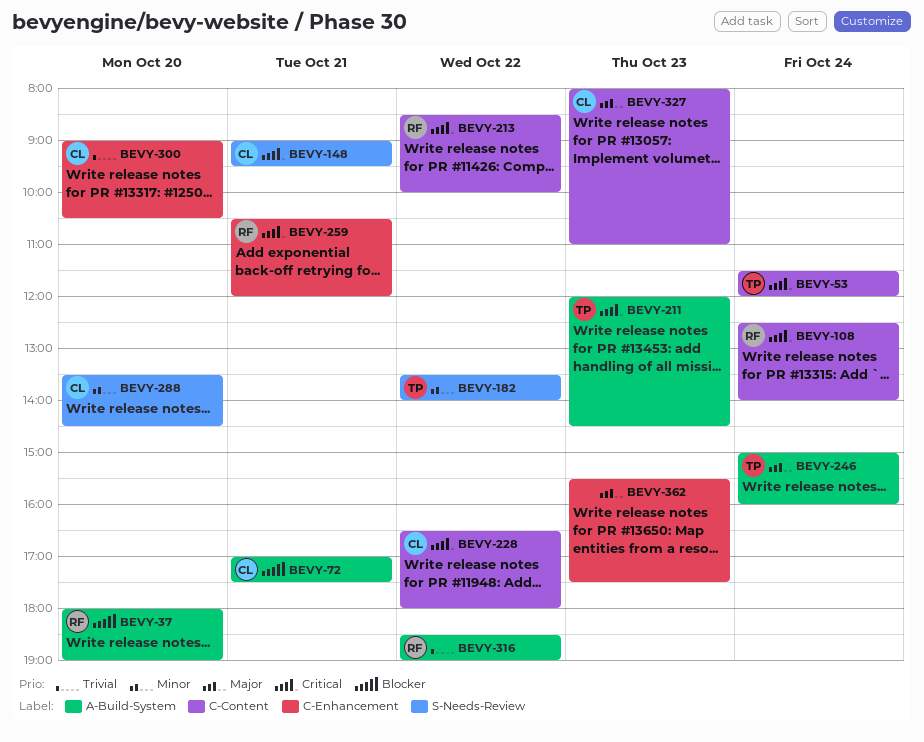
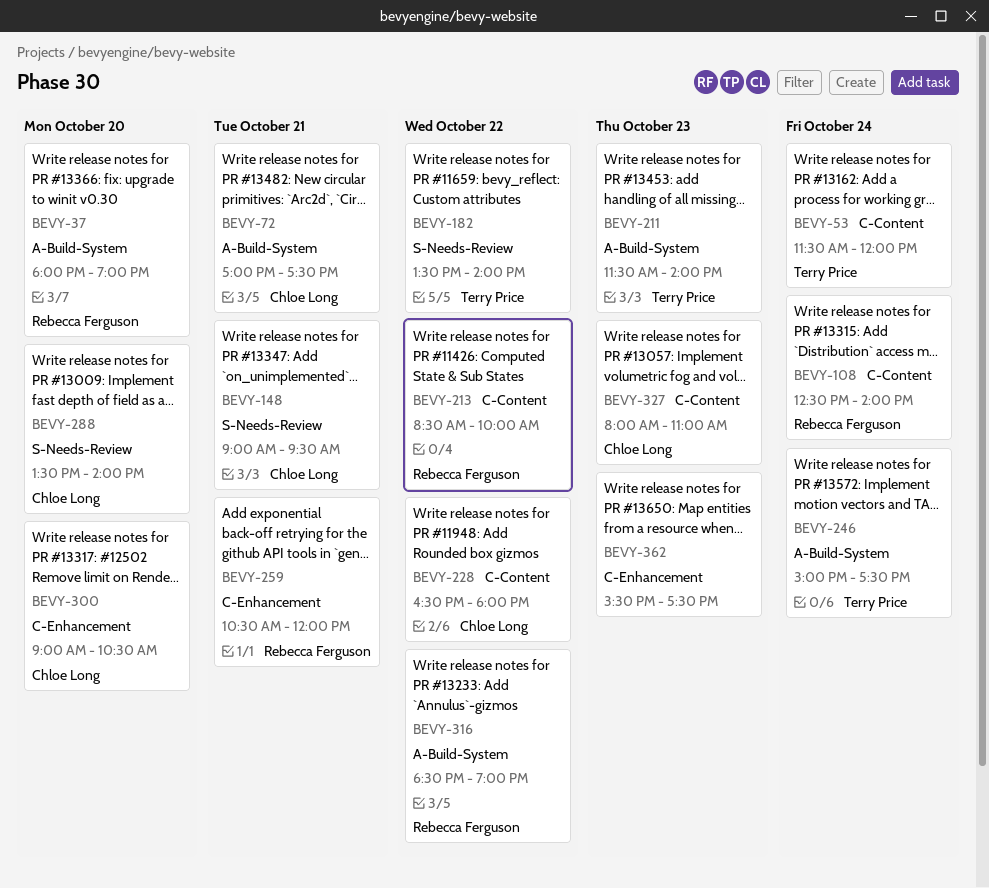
BEVY-211, begins: 12:00 -> 11:30
BEVY-211, ends: 14:30 -> 14:00
BEVY-246, ends: 16:00 -> 17:30
BEVY-288, ends: 14:30 -> 14:00

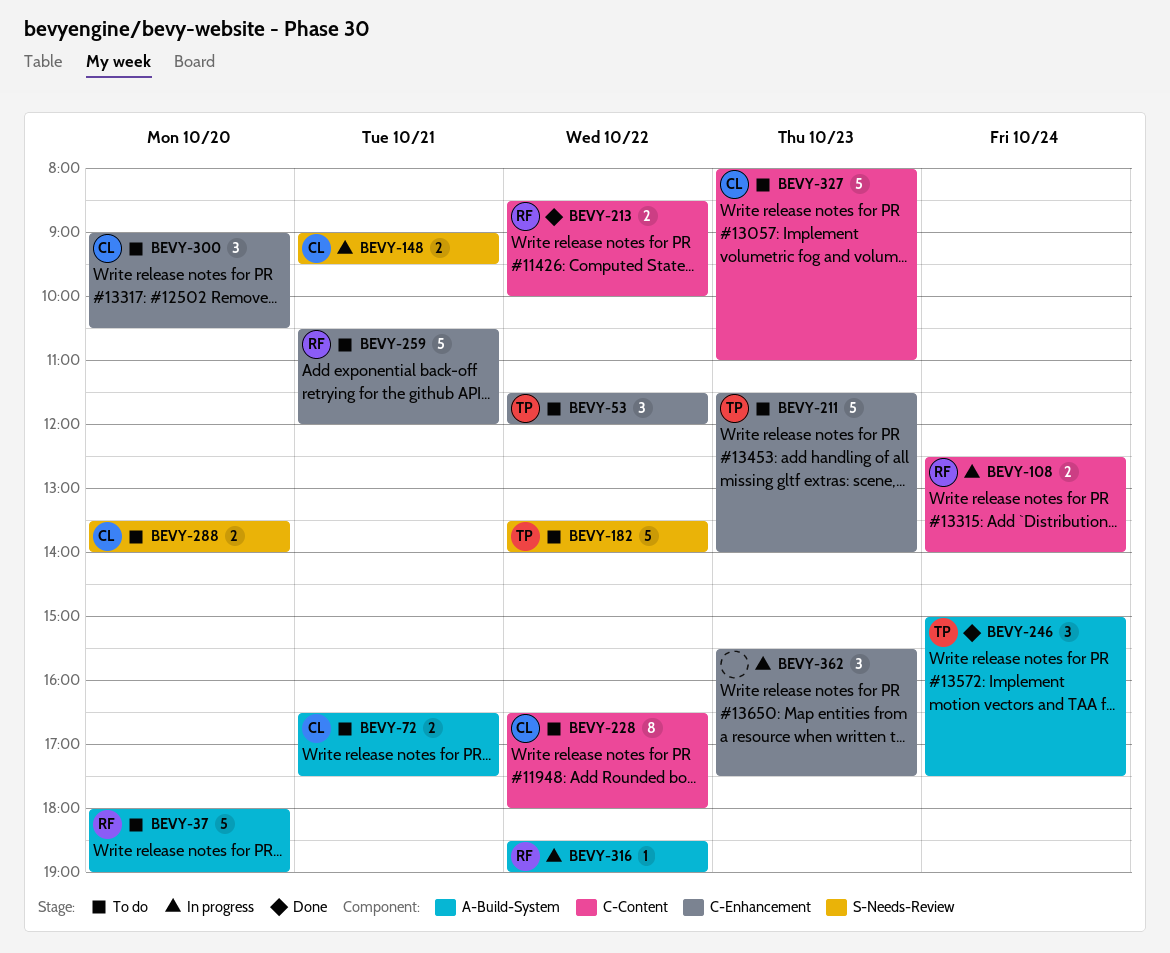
BEVY-53, label: C-Content -> C-Enhancement
BEVY-53, day: Oct 24 -> Oct 22
BEVY-72, begins: 17:00 -> 16:30
BEVY-211, label: A-Build-System -> C-Enhancement

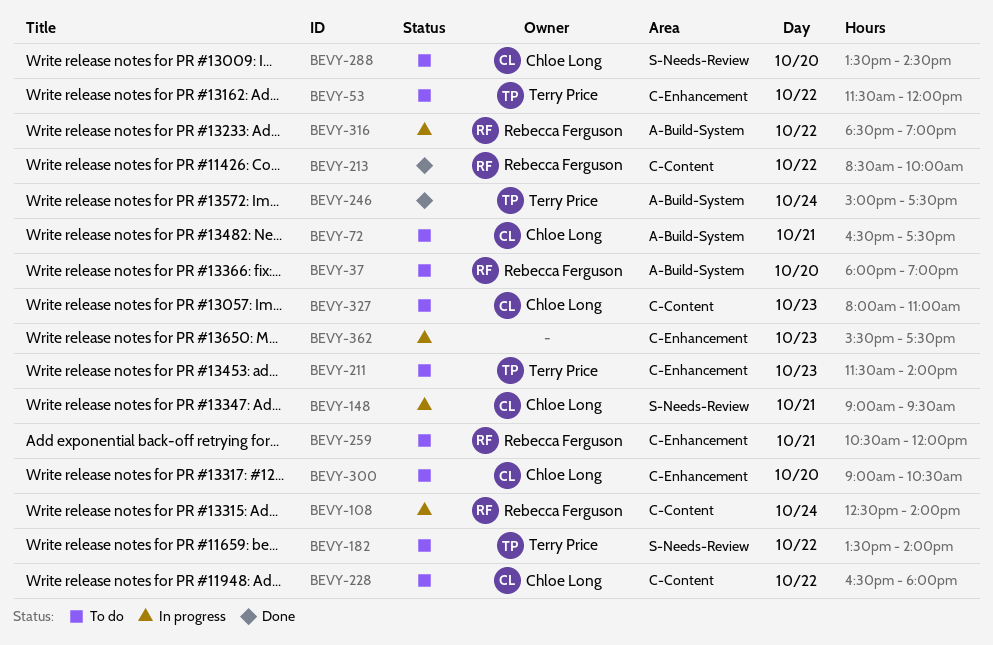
BEVY-288, ends: 14:00 -> 14:30

